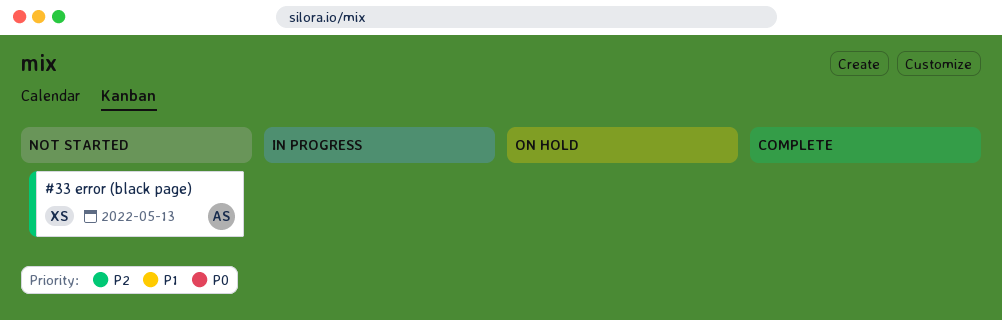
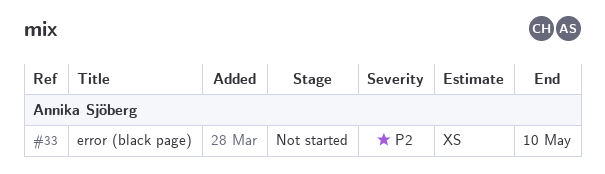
#33, due: May 13 -> May 10

